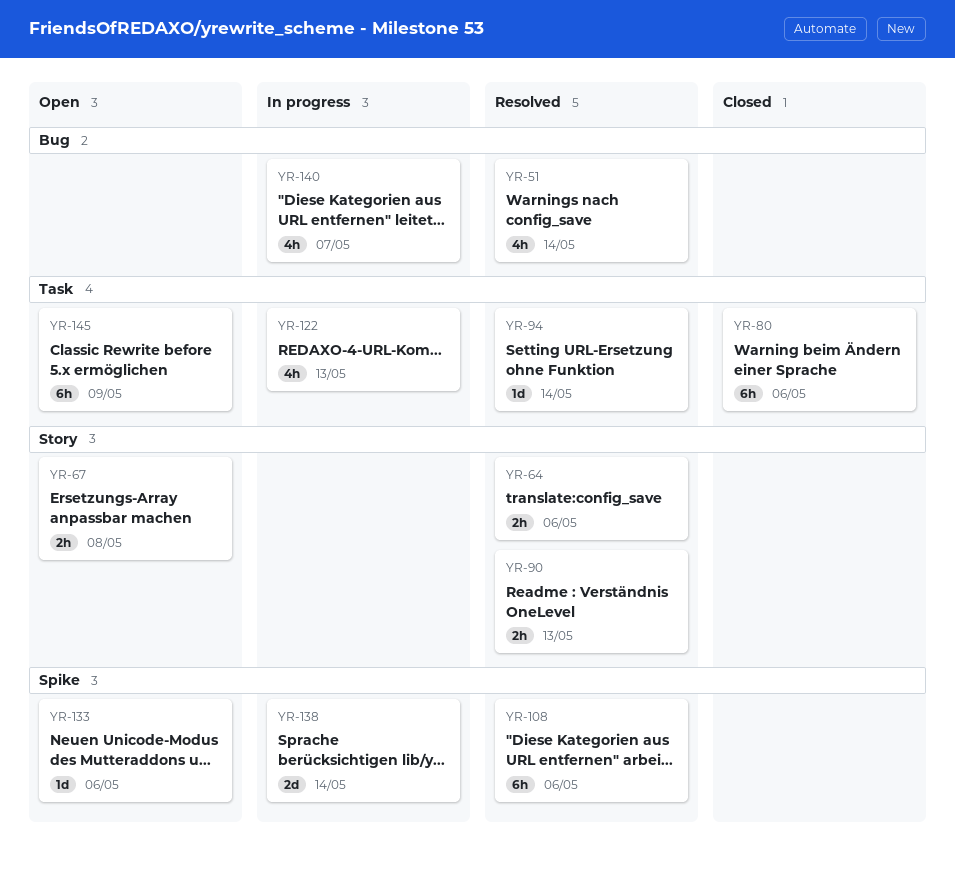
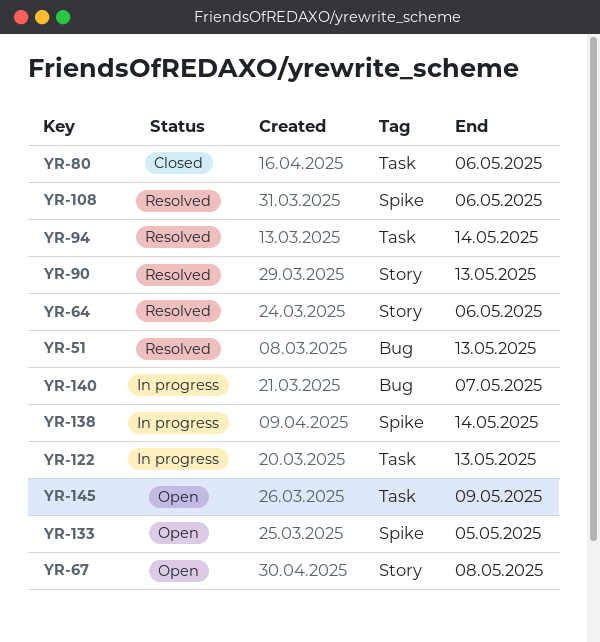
YR-51, due: May 14 -> May 13
YR-133, due: May 6 -> May 5

